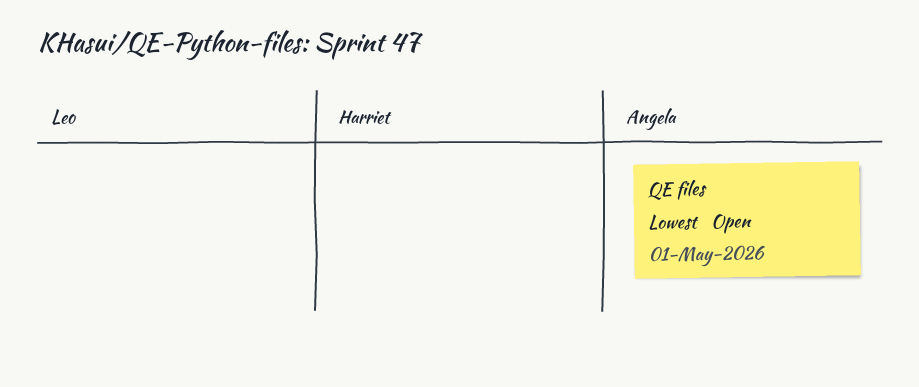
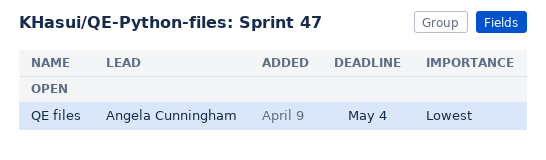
QE files, due: May 1 -> May 4

